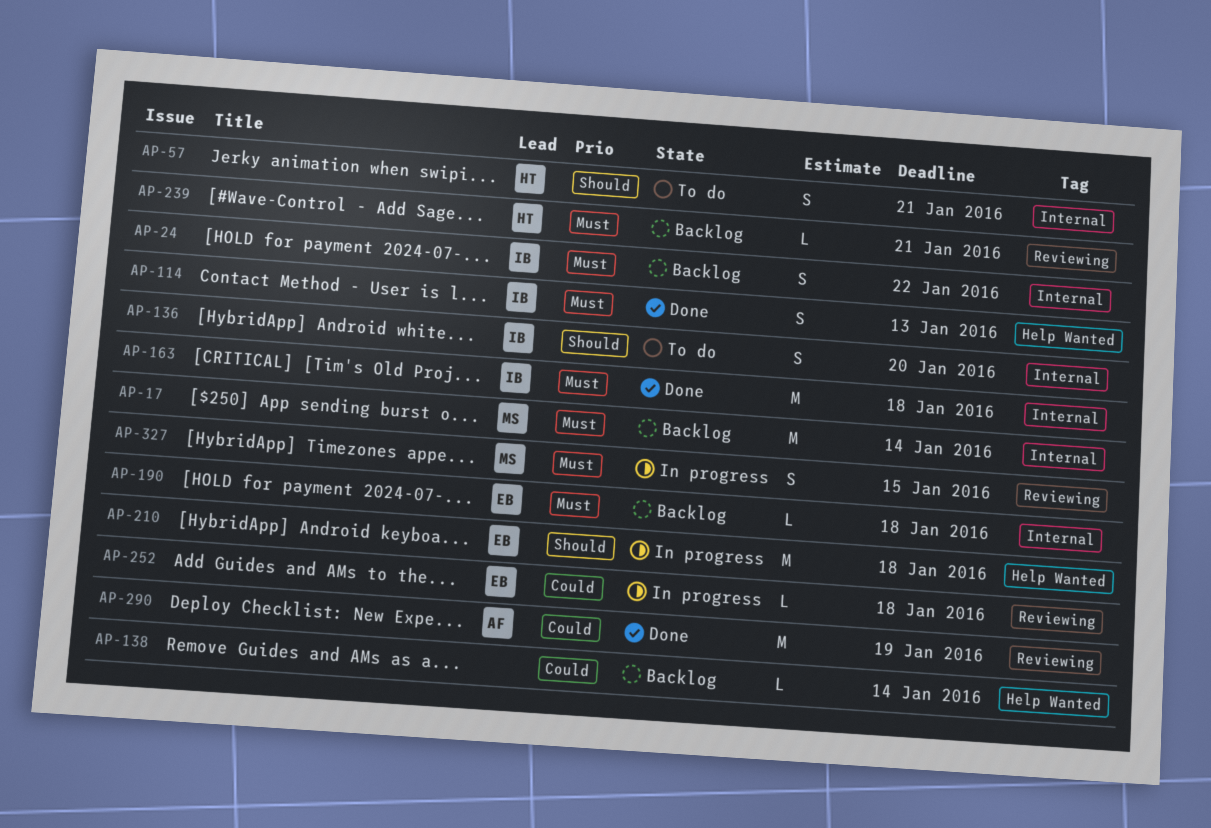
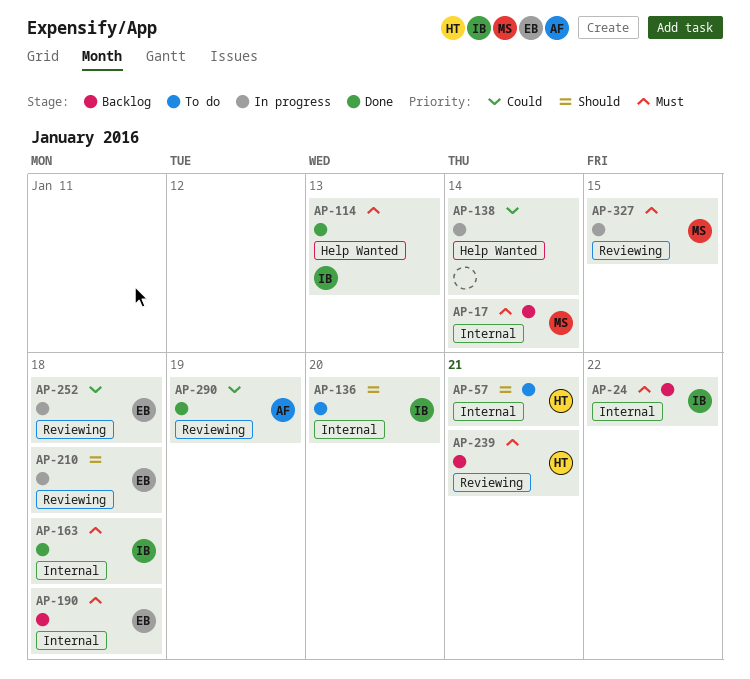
AP-138, status: Backlog -> In progress
AP-210, label: Help Wanted -> Reviewing

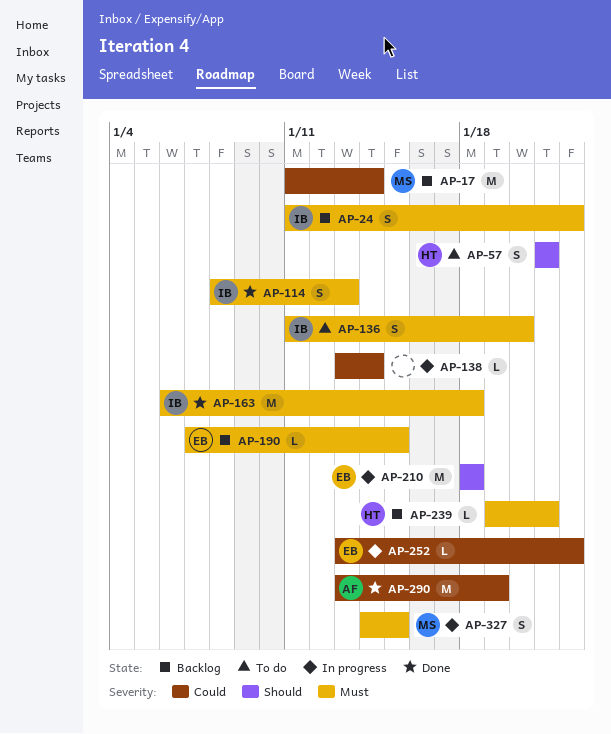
AP-17, priority: Must -> Could
AP-136, priority: Should -> Must
AP-190, due: Jan 18 -> Jan 15
AP-252, due: Jan 18 -> Jan 22

